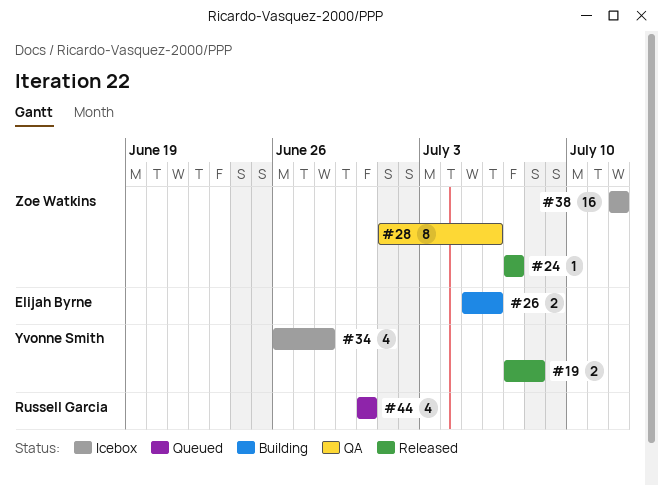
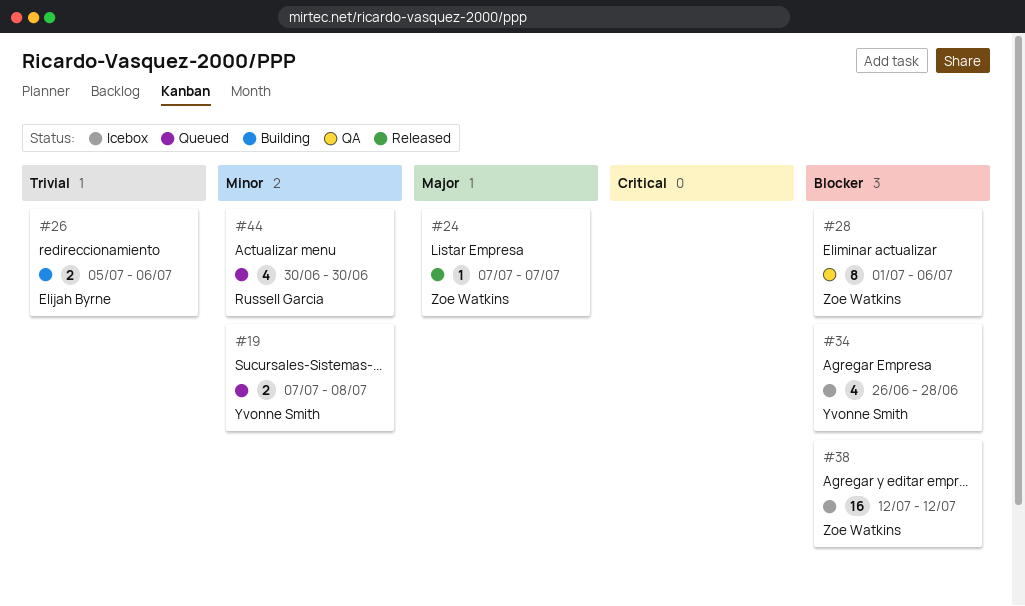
#19, status: Released -> Queued

